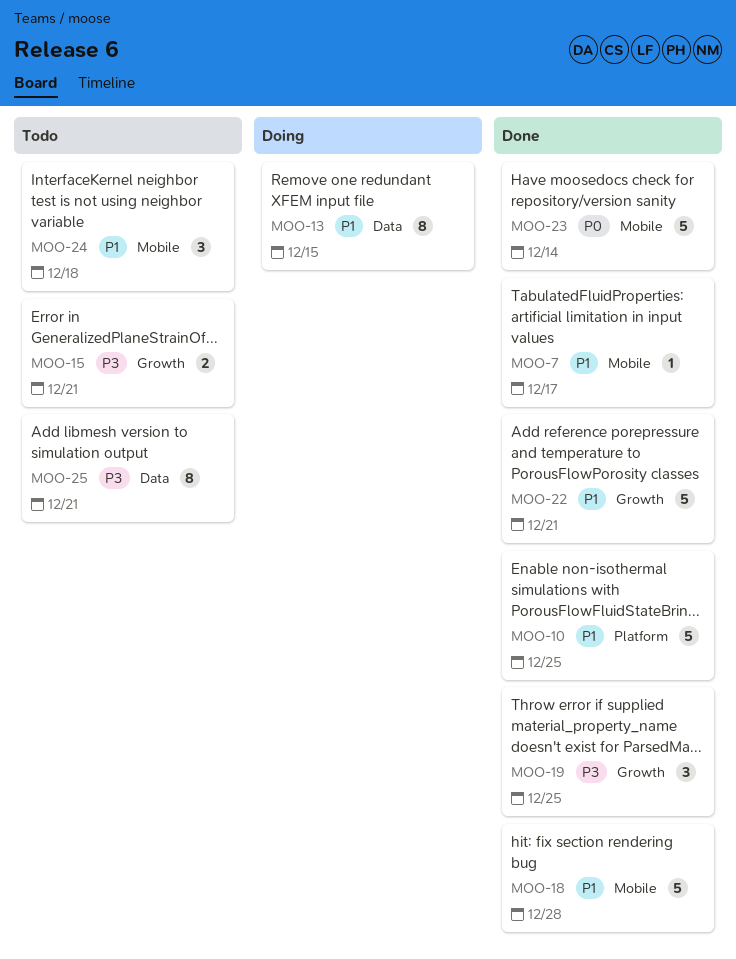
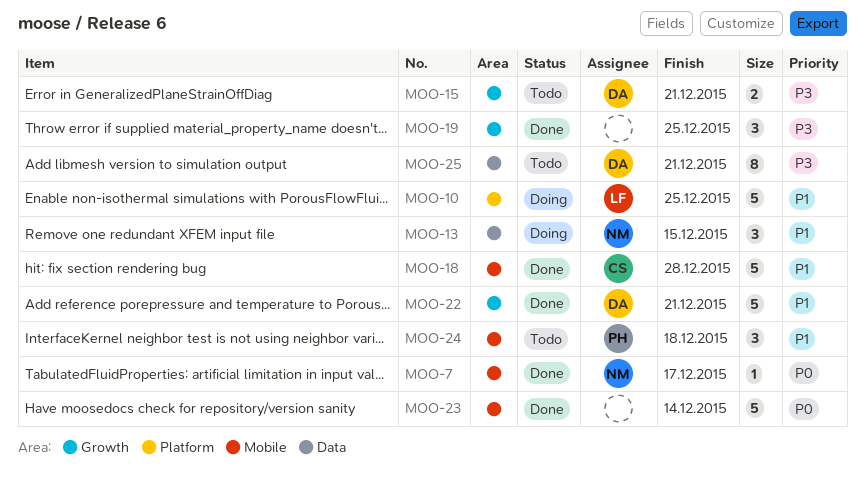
MOO-7, priority: P1 -> P0
MOO-10, status: Done -> Doing
MOO-13, estimate: 8 -> 3

